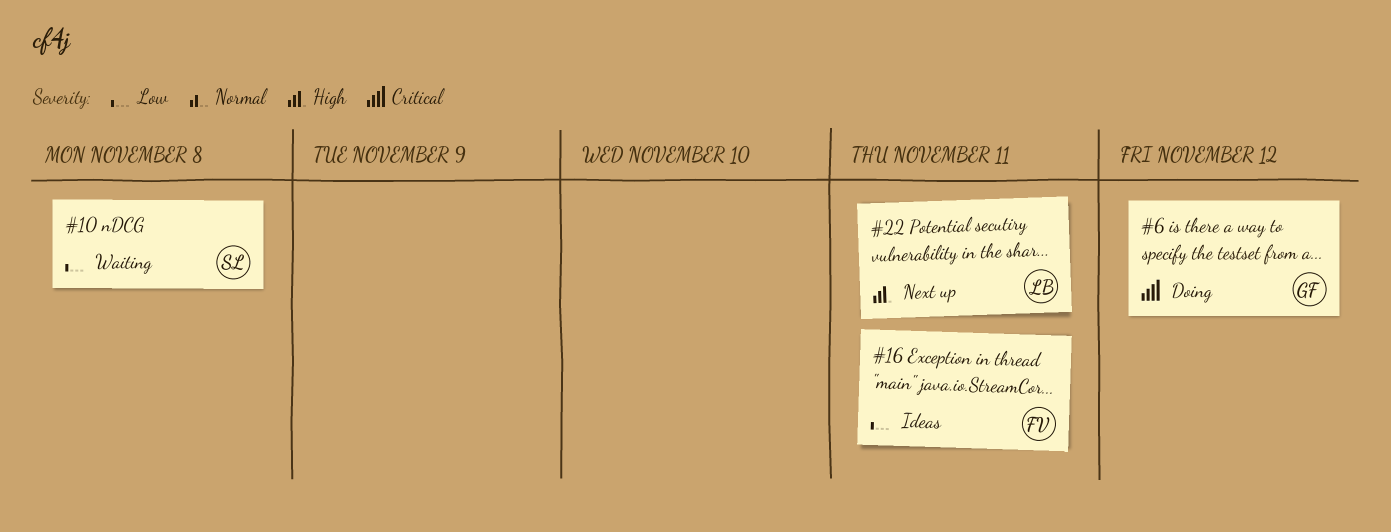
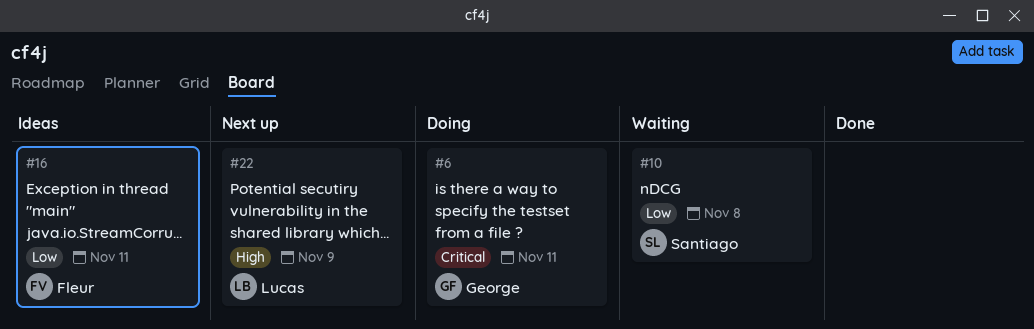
#6, due: Nov 12 -> Nov 11
#22, due: Nov 11 -> Nov 9

